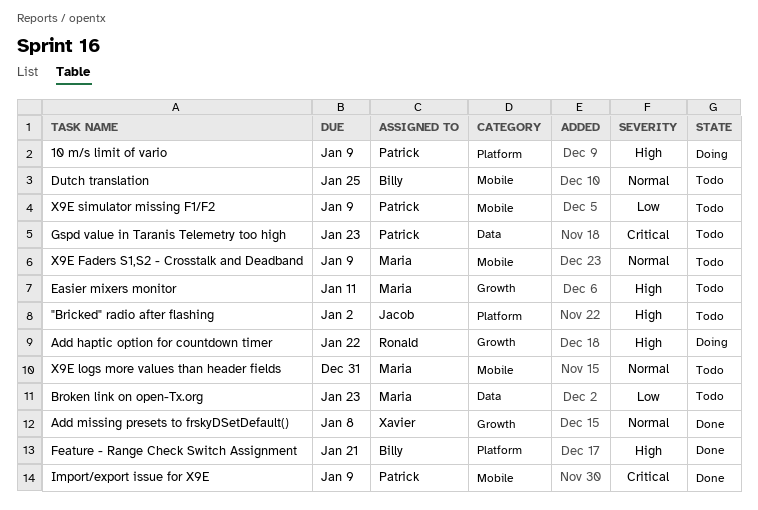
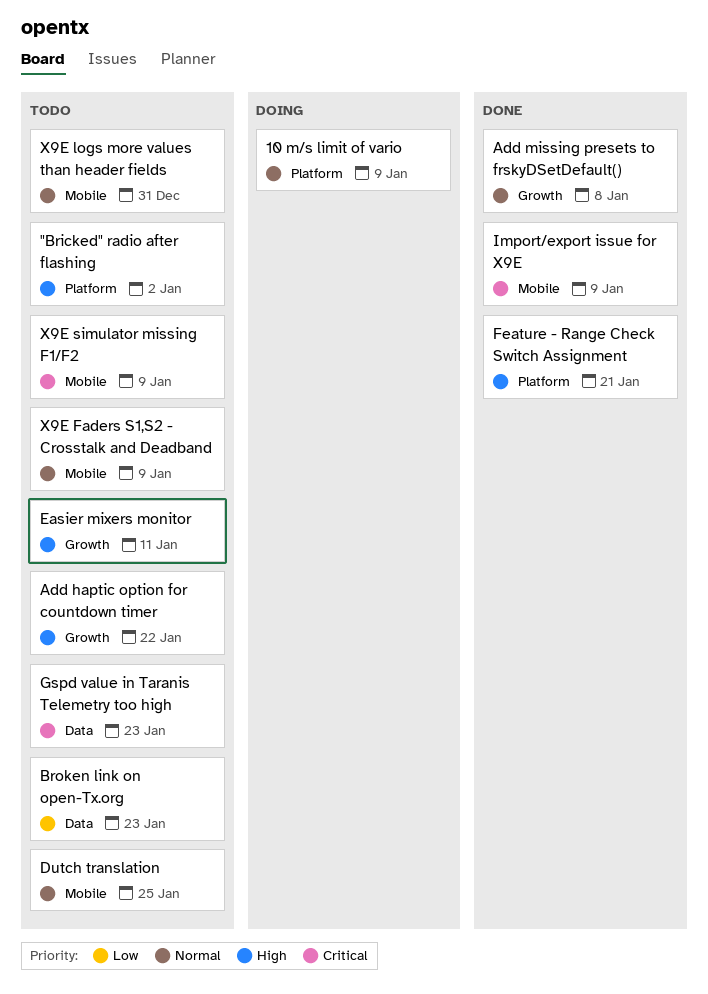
10 m/s limit of vario, priority: High -> Normal
Add haptic option for countdown timer, status: Doing -> Todo
X9E simulator missing F1/F2, priority: Low -> Critical

